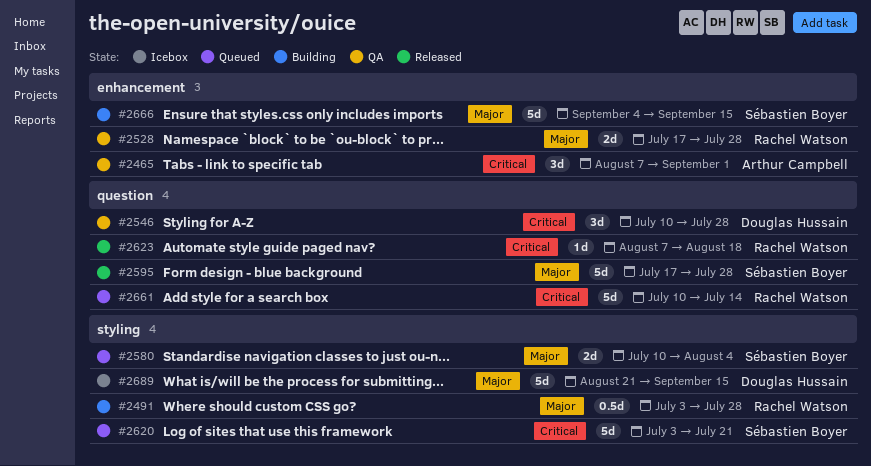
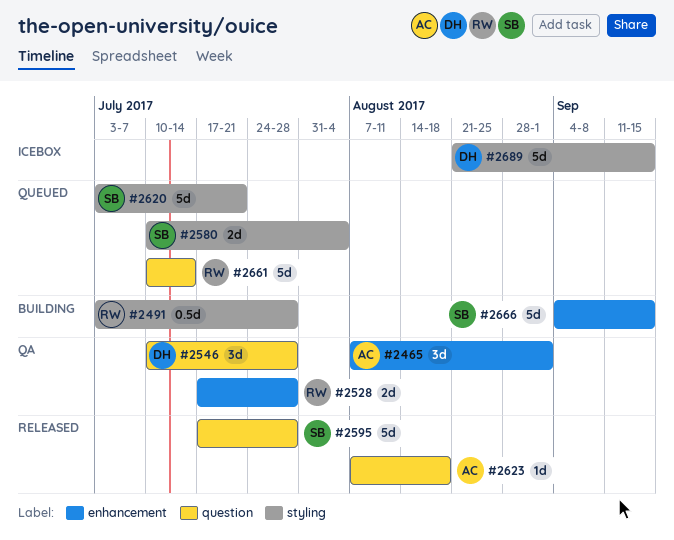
#2623, owner: Rachel Watson -> Arthur Campbell

